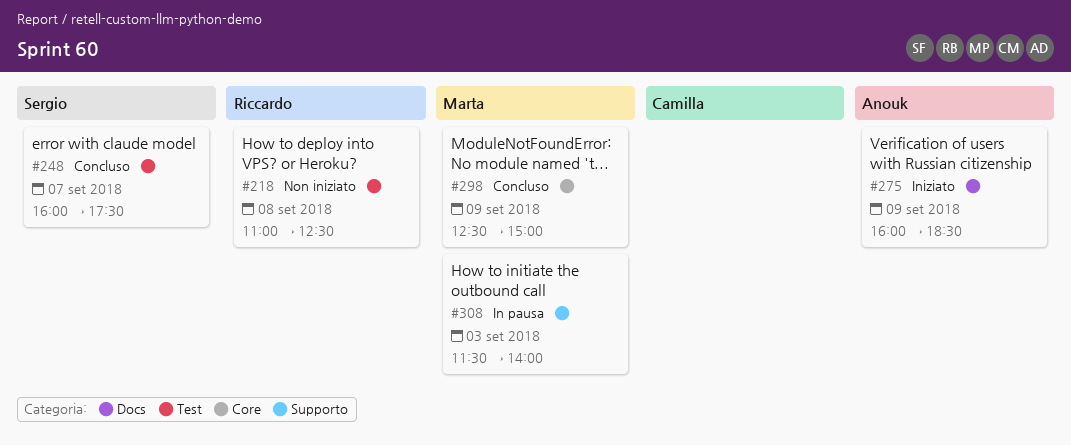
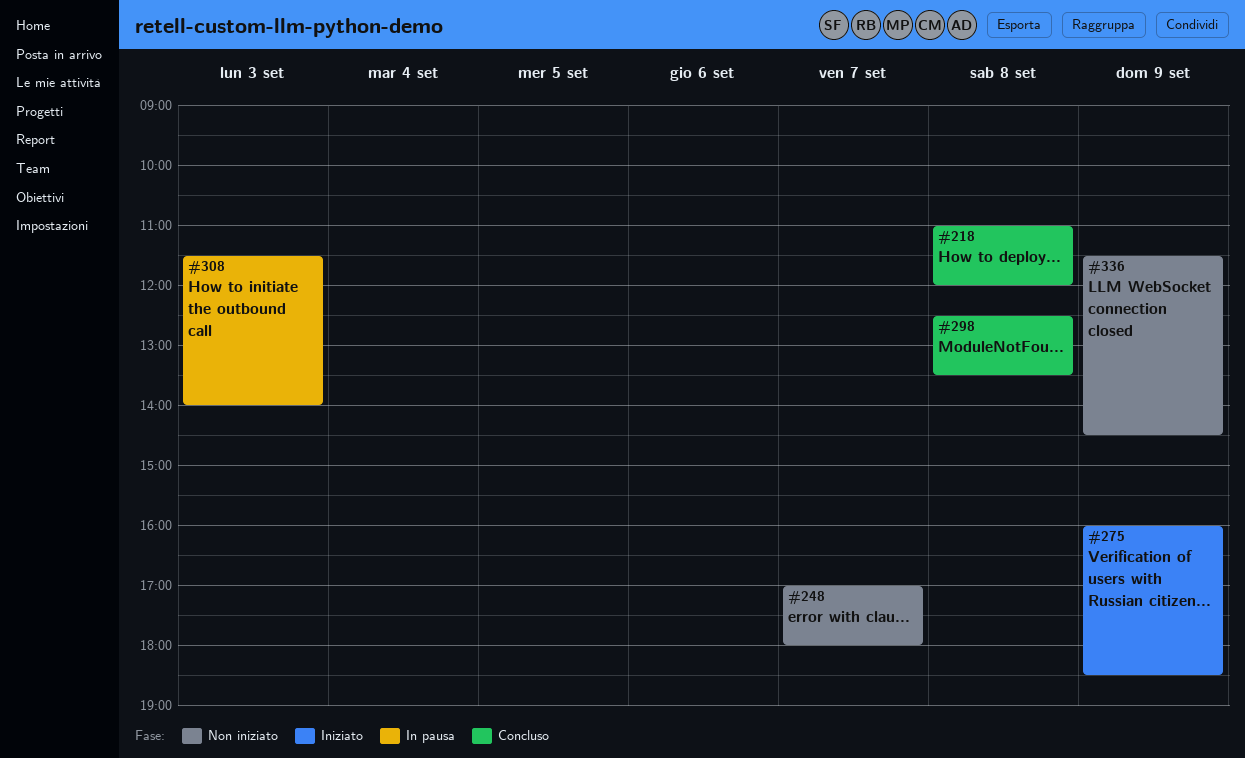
#218, status: Non iniziato -> Concluso
#218, ends: 12:30 -> 12:00
#248, status: Concluso -> Non iniziato
#248, begins: 16:00 -> 17:00
#248, ends: 17:30 -> 18:00
#298, day: Sep 9 -> Sep 8
#298, ends: 15:00 -> 13:30
#336: none -> present

